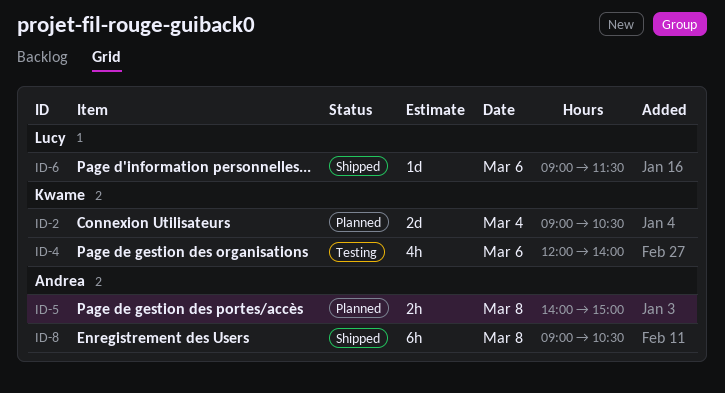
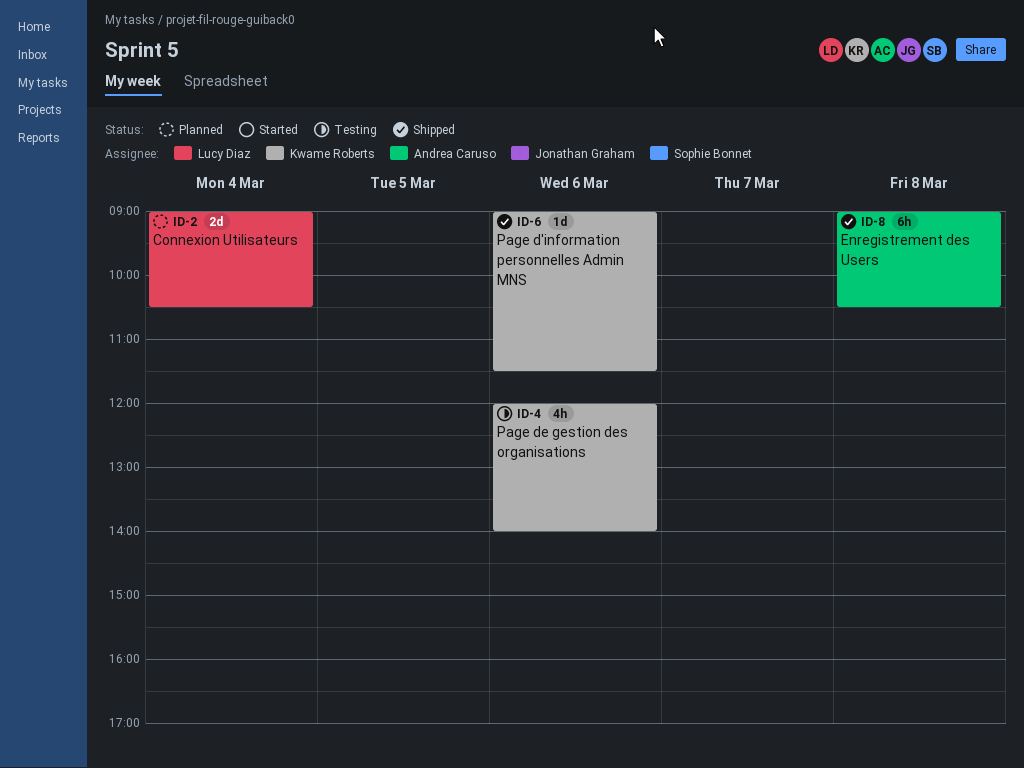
ID-2, owner: Kwame Roberts -> Lucy Diaz
ID-5: present -> none
ID-6, owner: Lucy Diaz -> Kwame Roberts

